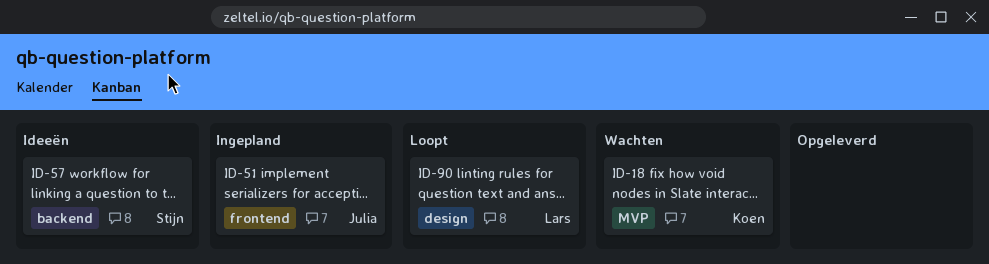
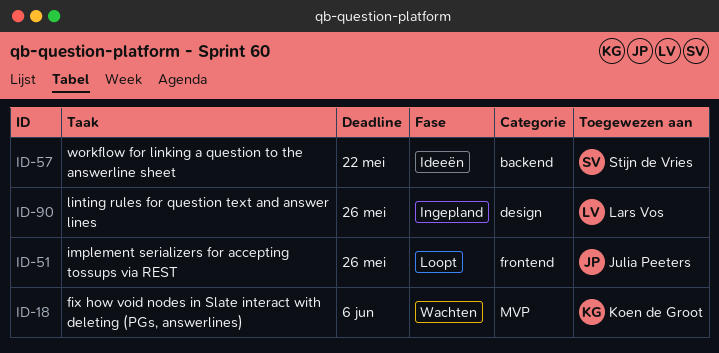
ID-51, status: Ingepland -> Loopt
ID-90, status: Loopt -> Ingepland

